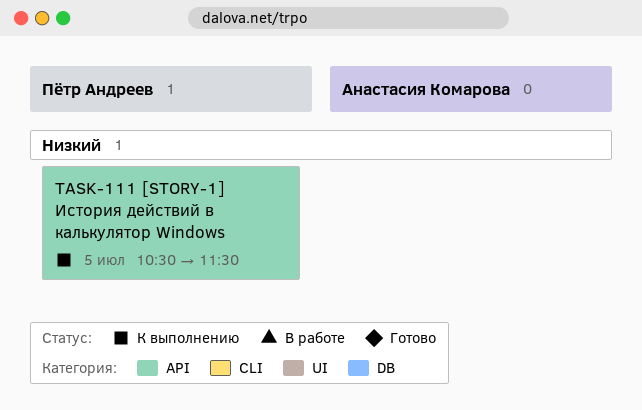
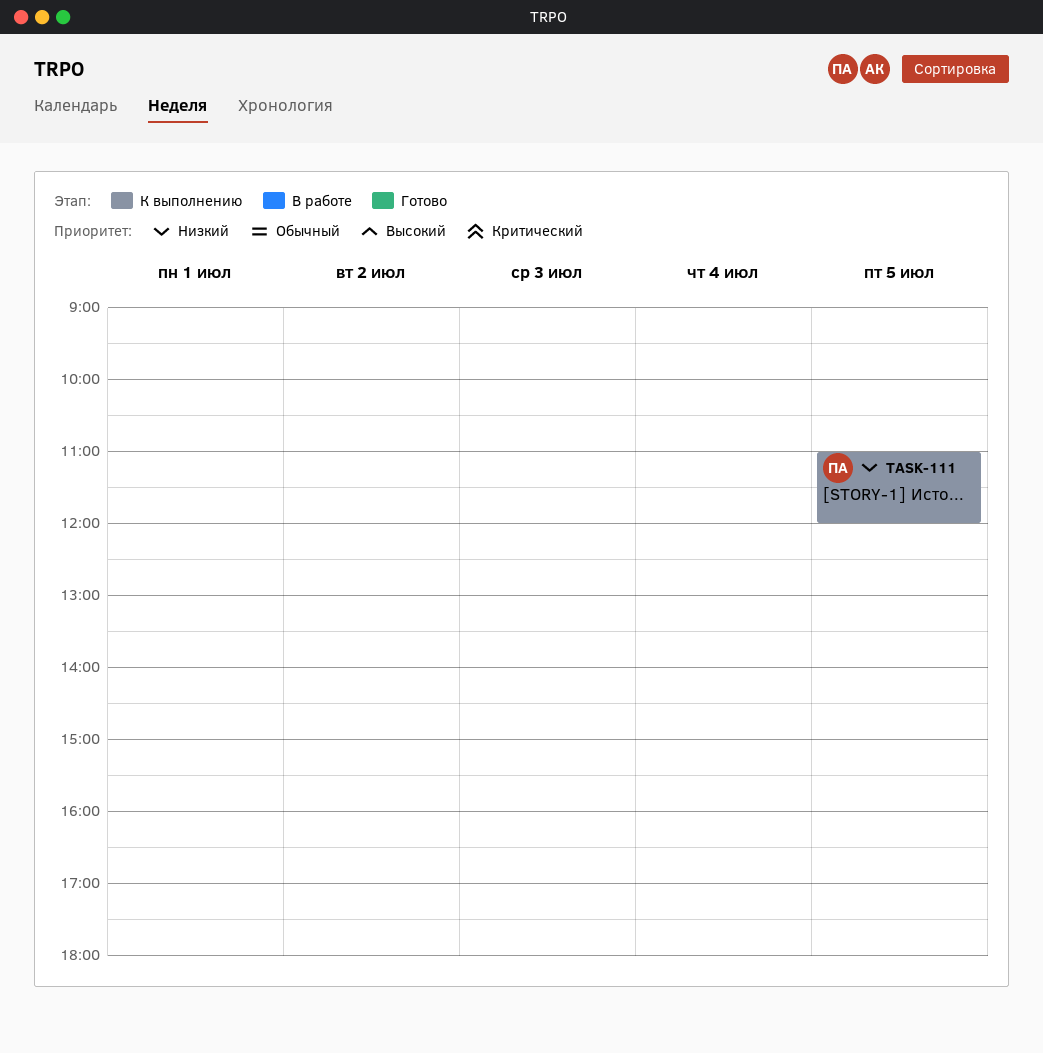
TASK-111, begins: 10:30 -> 11:00
TASK-111, ends: 11:30 -> 12:00

